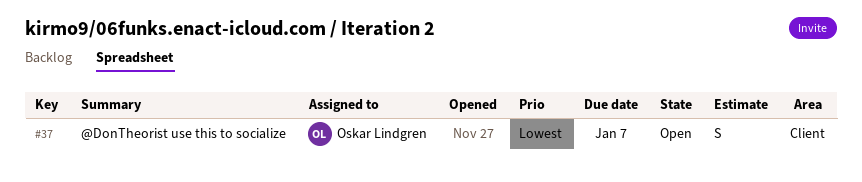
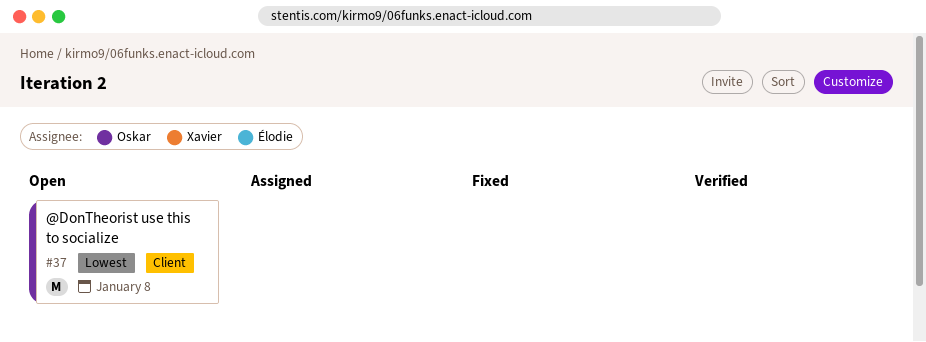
#37, estimate: S -> M
#37, due: Jan 7 -> Jan 8

